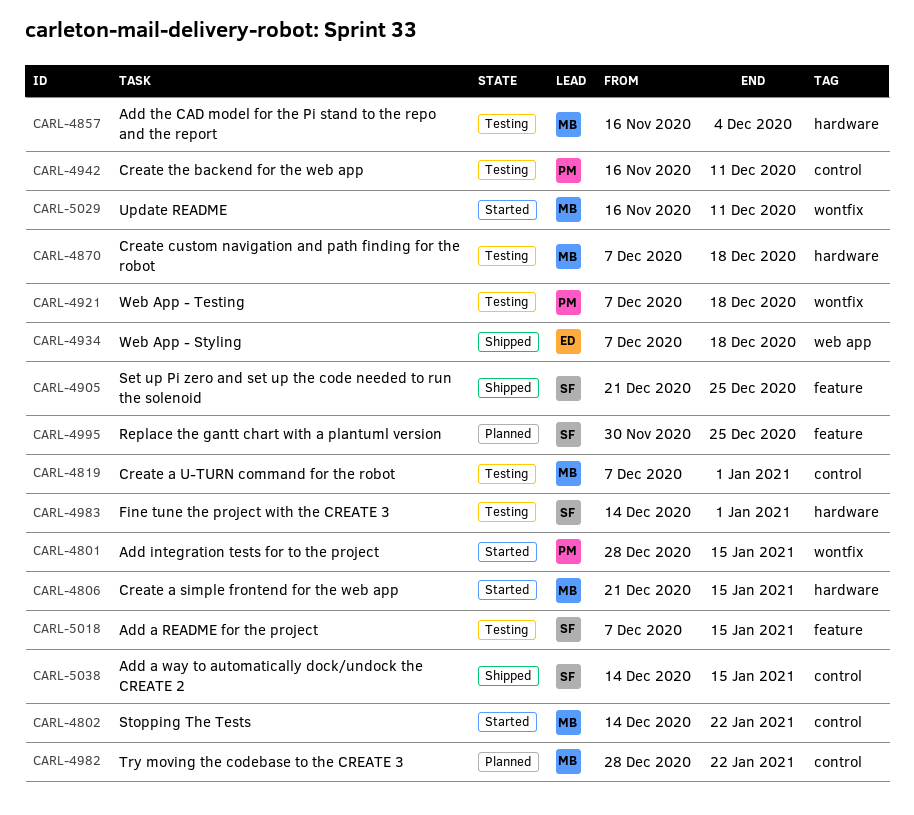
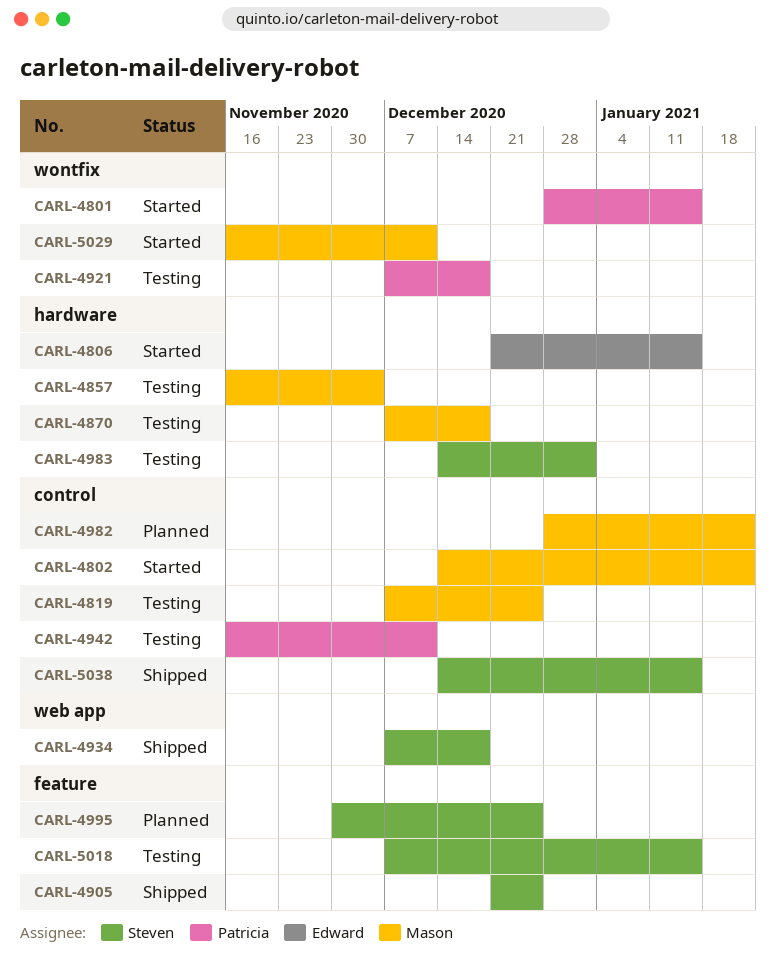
CARL-4806, owner: Mason -> Edward
CARL-4819, due: Jan 1 -> Dec 25
CARL-4934, owner: Edward -> Steven

